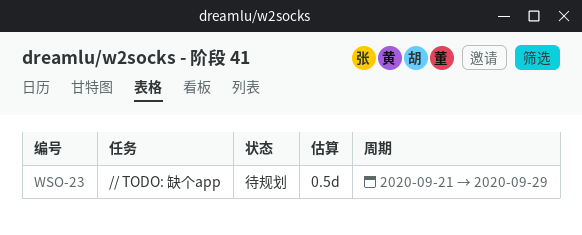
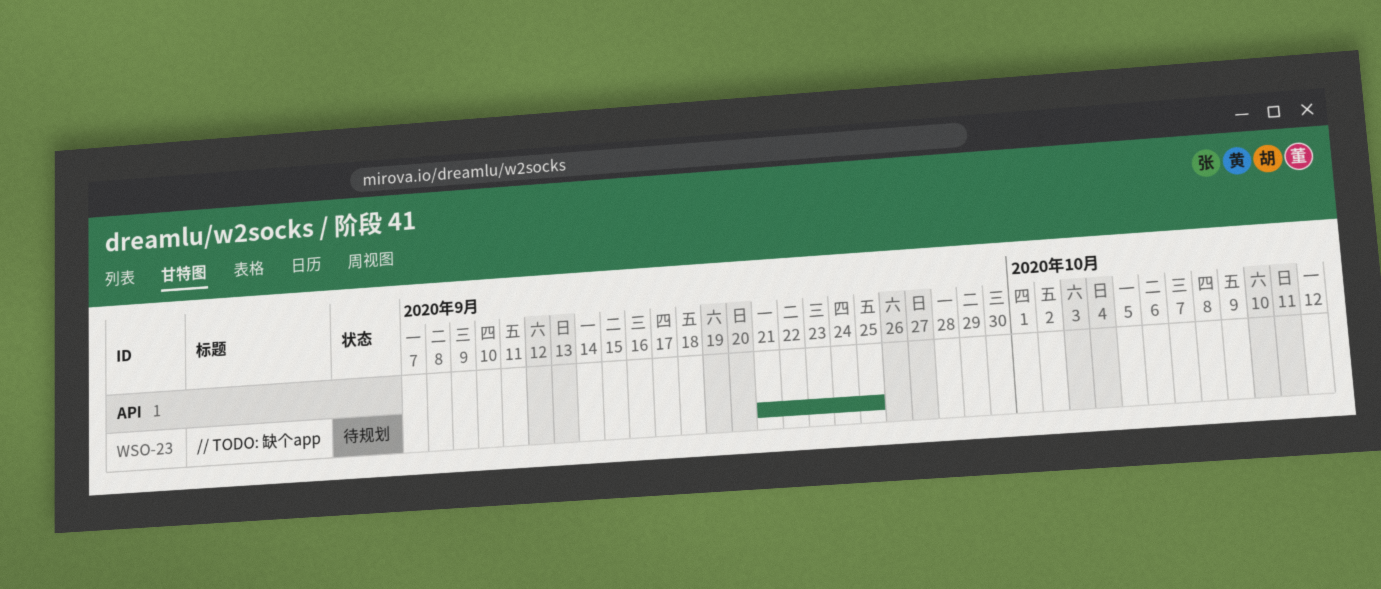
WSO-23, due: Sep 29 -> Sep 25

